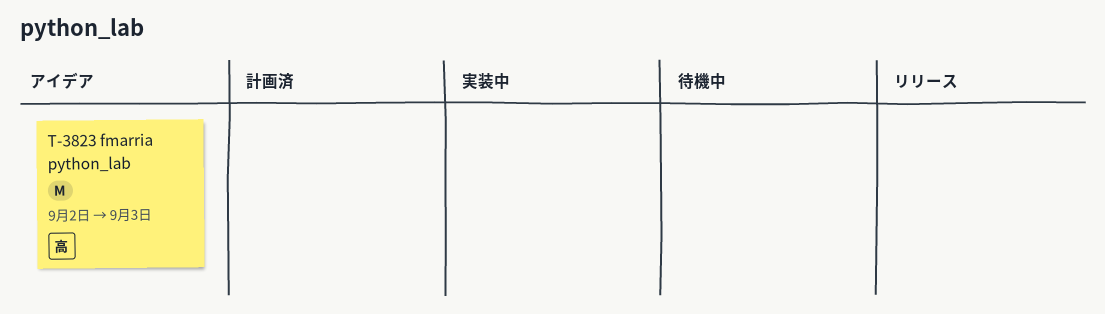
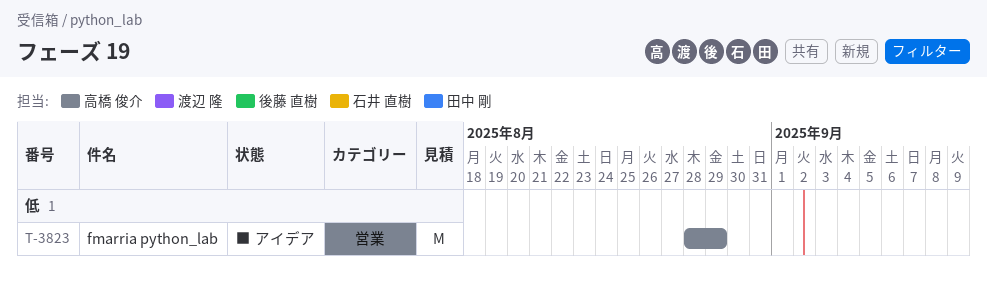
T-3823, start: Sep 2 -> Aug 28
T-3823, due: Sep 3 -> Aug 29

